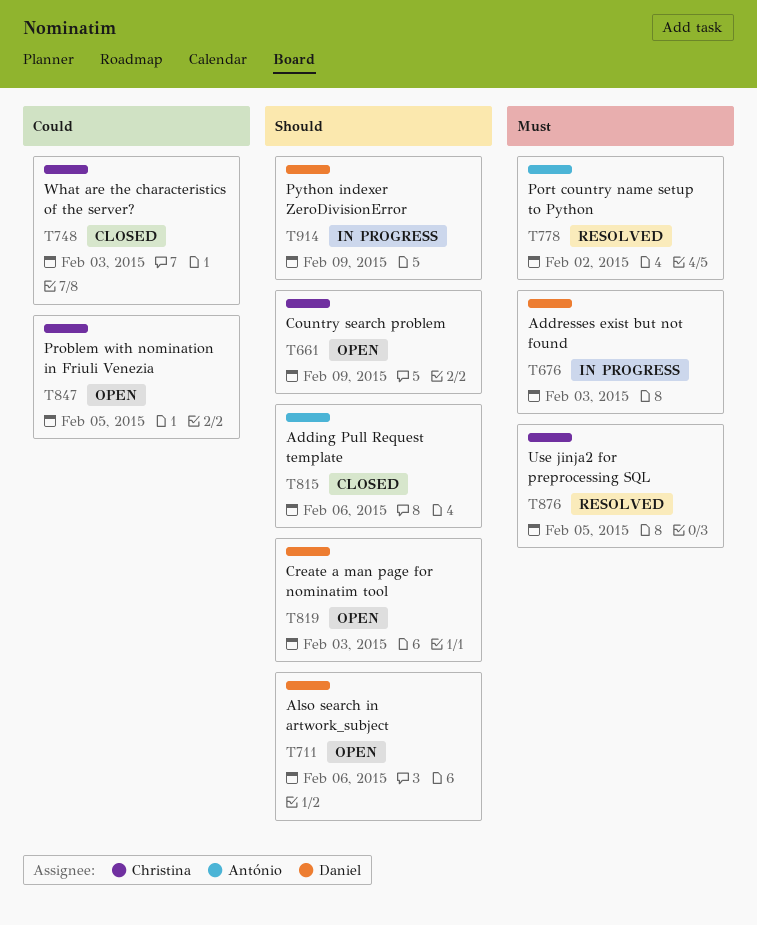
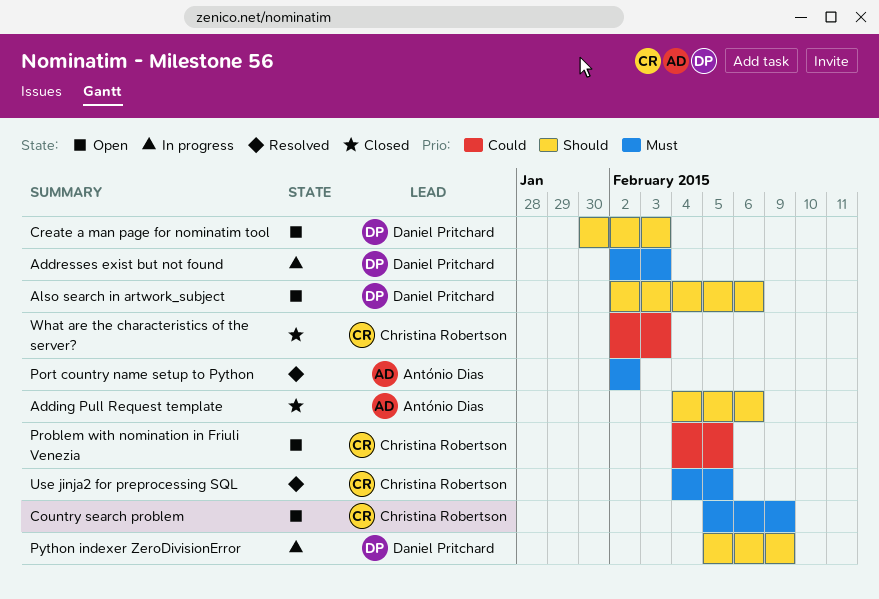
Country search problem, priority: Should -> Must

